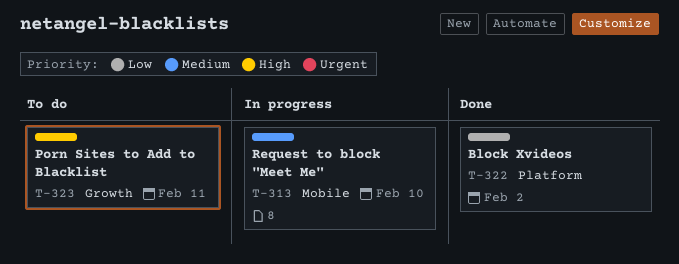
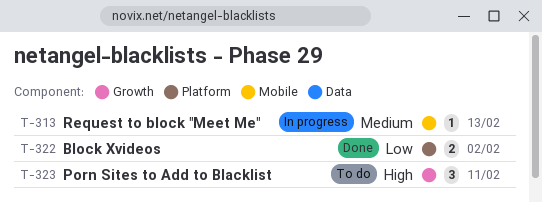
T-313, due: Feb 10 -> Feb 13

